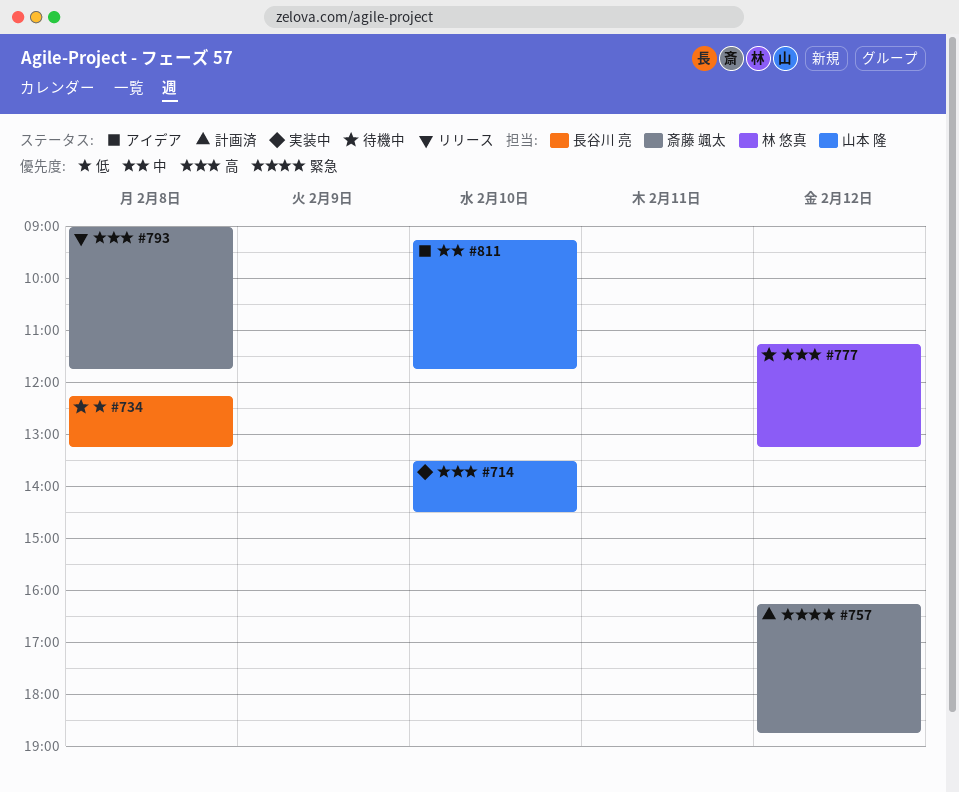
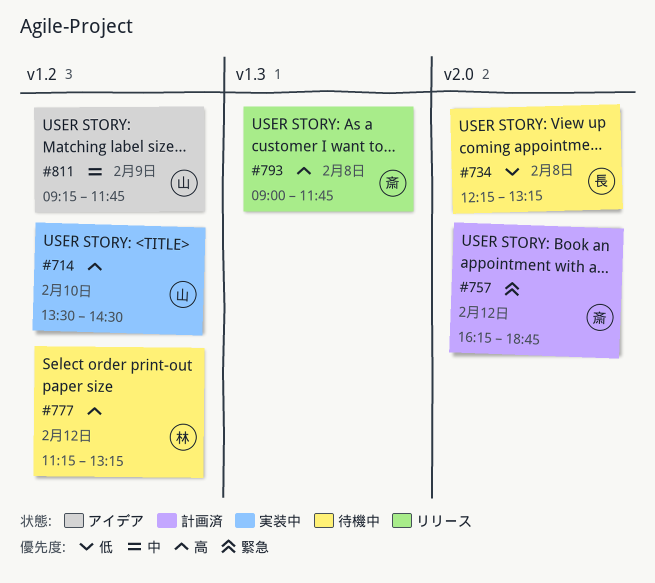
#811, day: Feb 10 -> Feb 9

